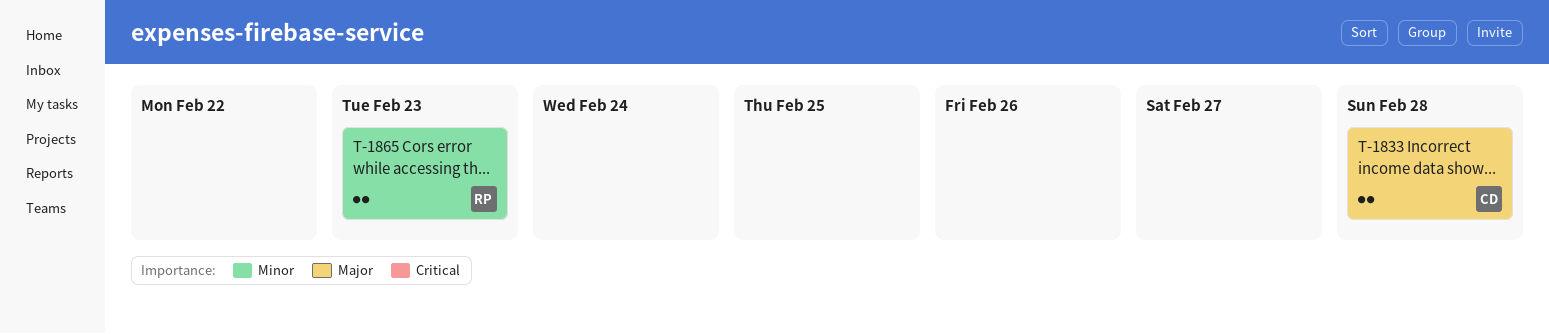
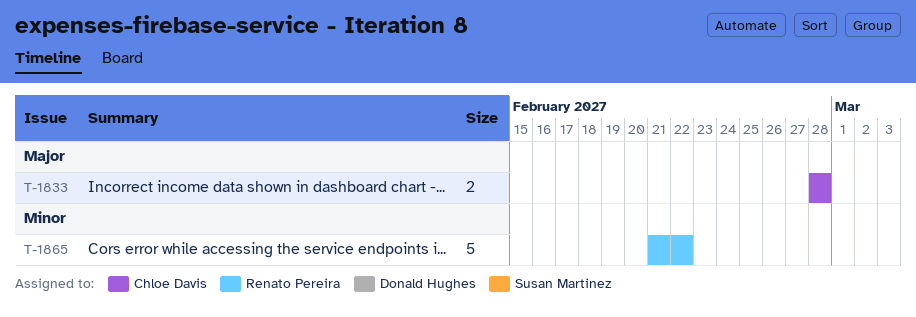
T-1865, estimate: 2 -> 5
T-1865, due: Feb 23 -> Feb 22

